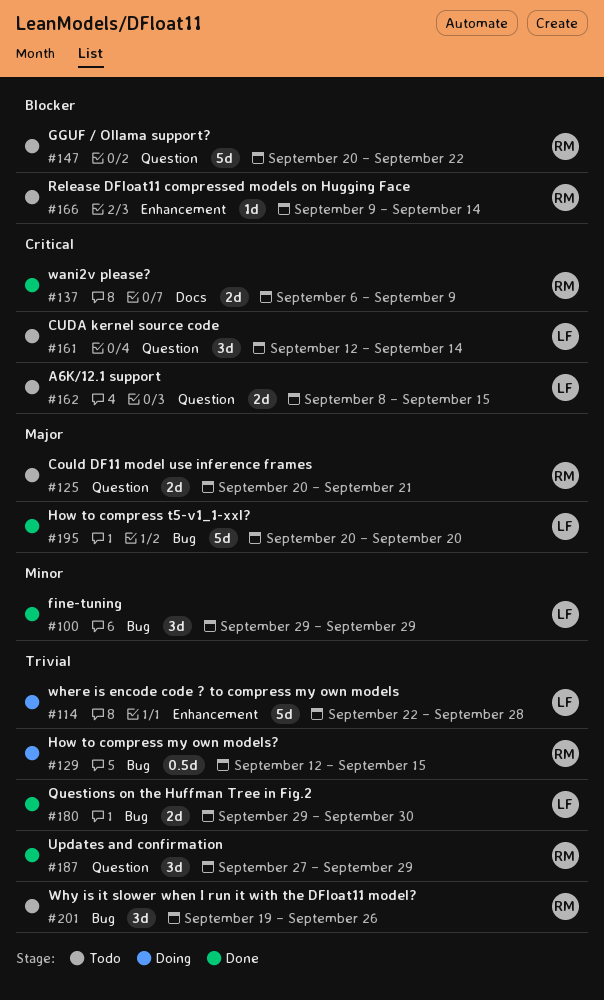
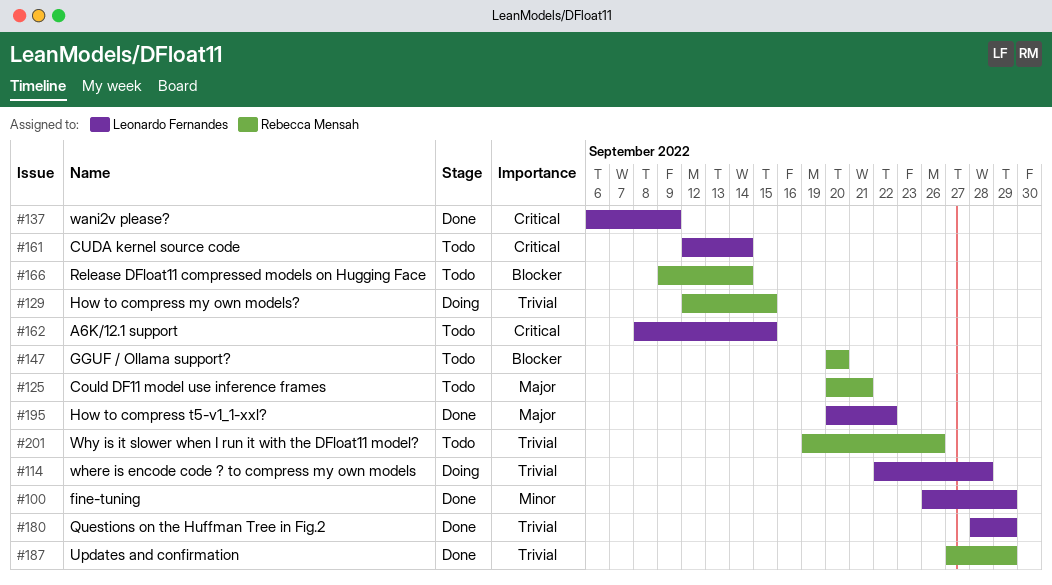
#100, start: Sep 29 -> Sep 26
#137, owner: Rebecca Mensah -> Leonardo Fernandes
#147, due: Sep 22 -> Sep 20
#180, start: Sep 29 -> Sep 28
#180, due: Sep 30 -> Sep 29
#195, due: Sep 20 -> Sep 22

